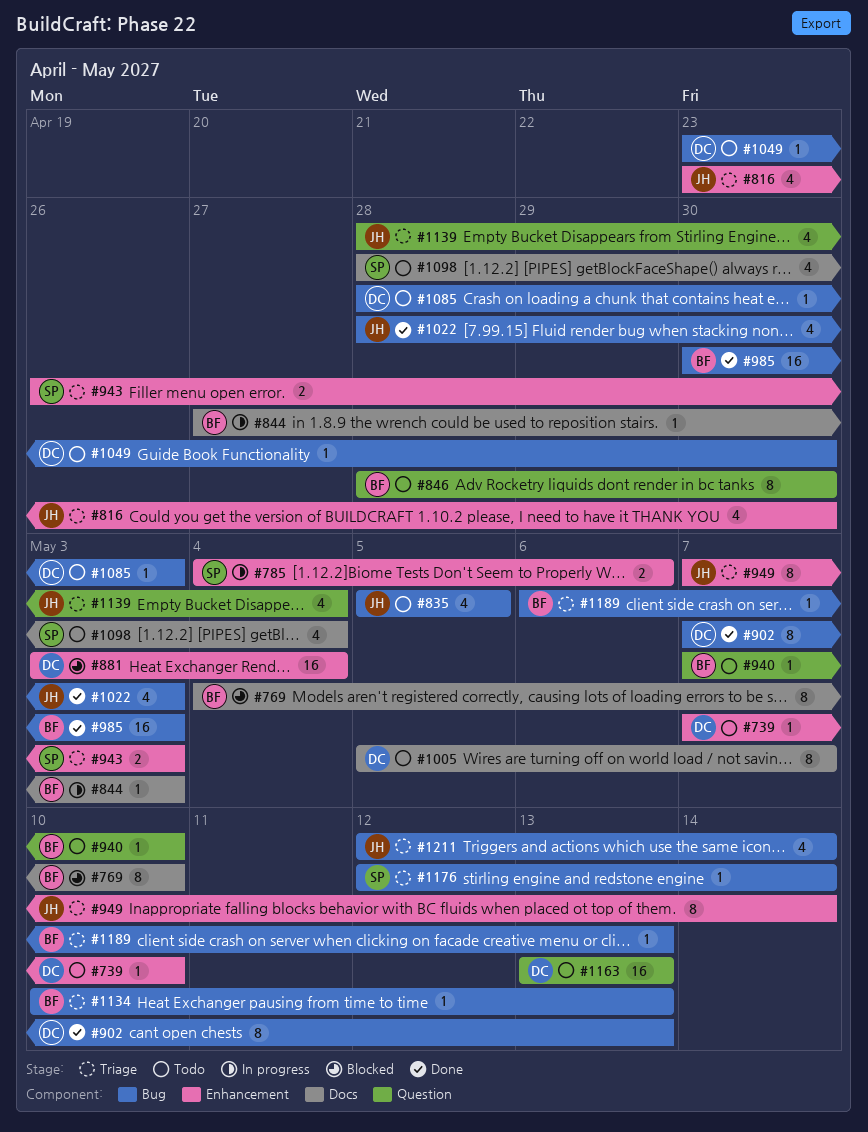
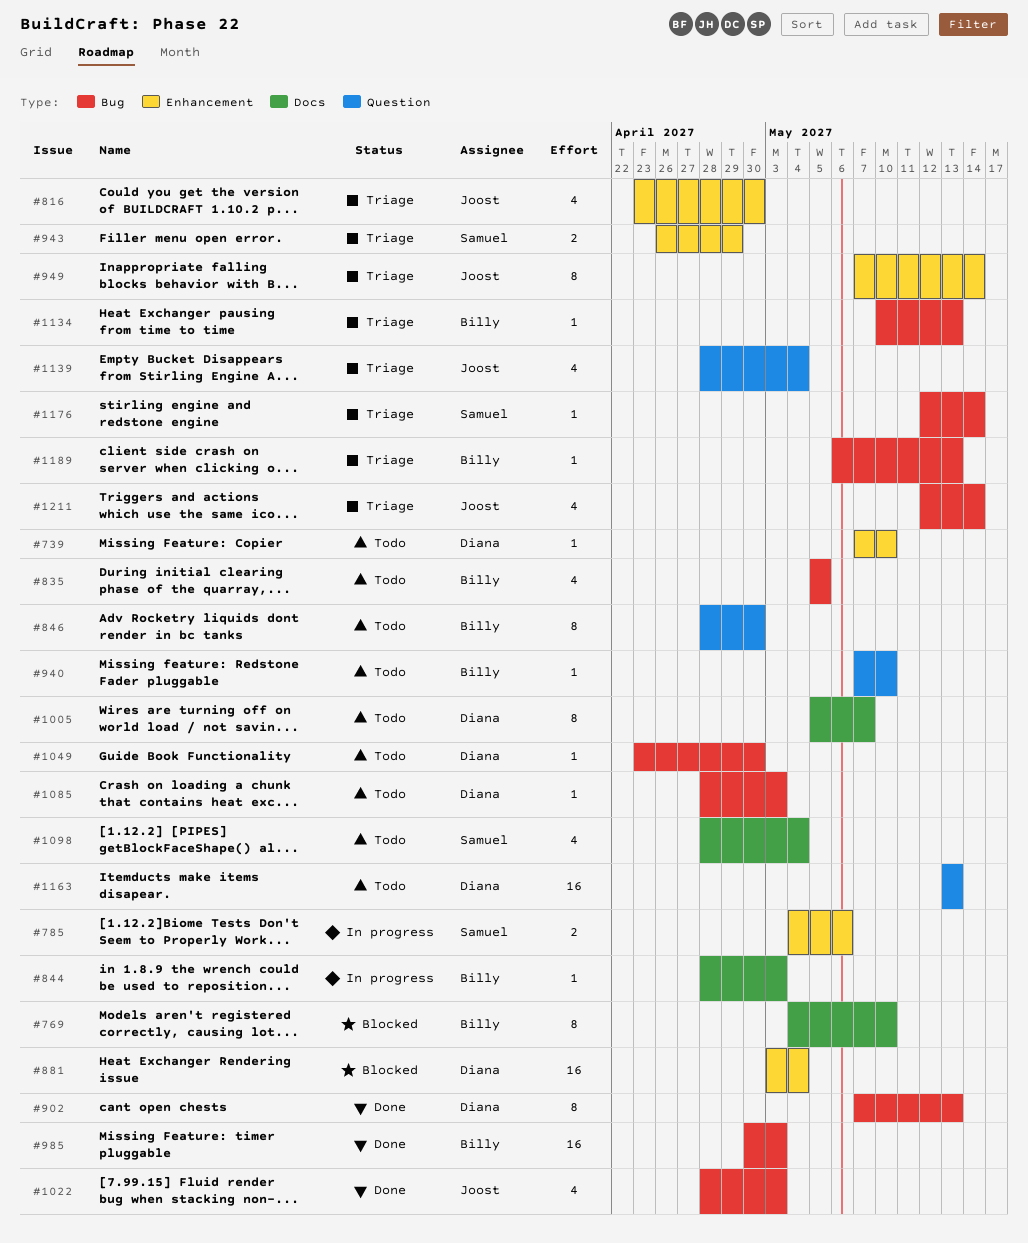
#835, owner: Joost -> Billy
#844, start: Apr 27 -> Apr 28
#943, due: May 3 -> Apr 29

